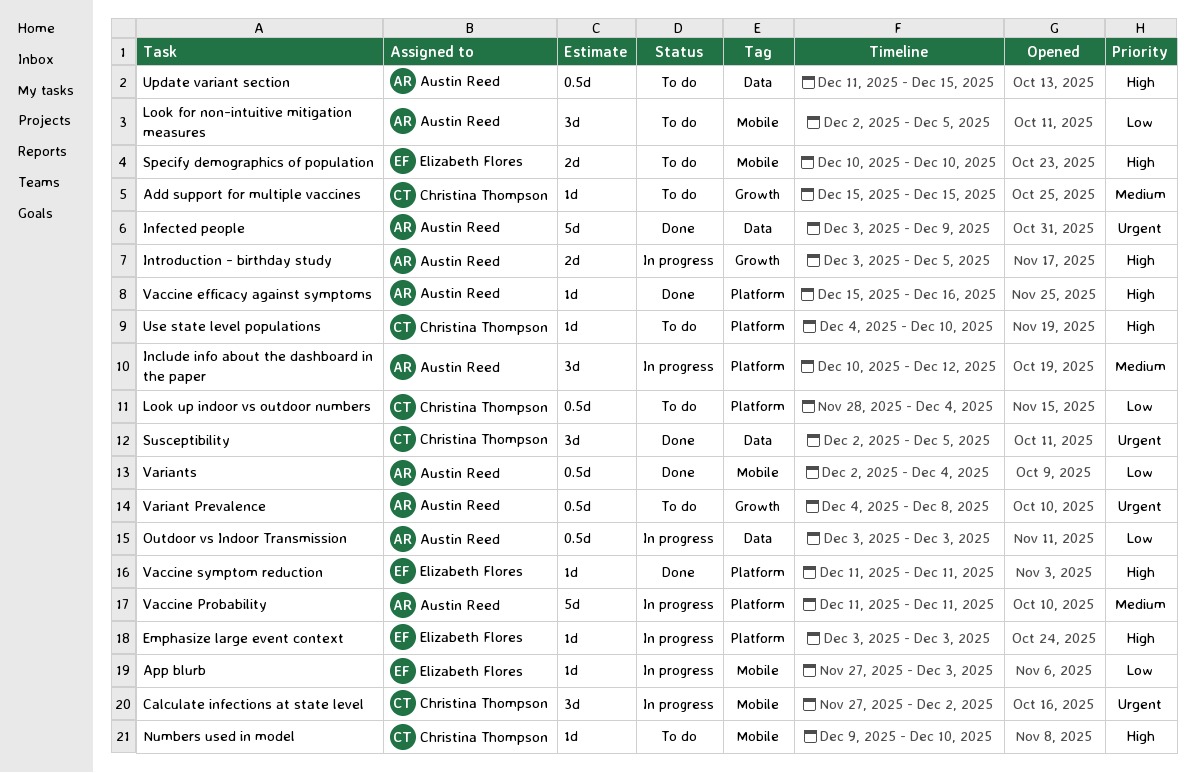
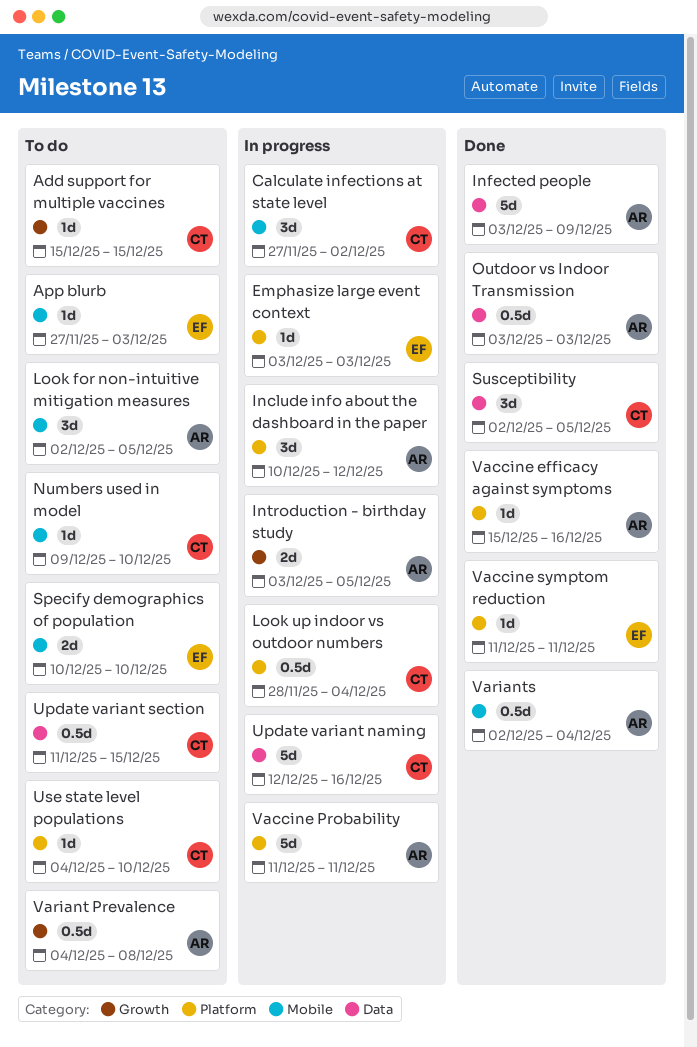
App blurb, status: In progress -> To do
Look up indoor vs outdoor numbers, status: To do -> In progress
Outdoor vs Indoor Transmission, status: In progress -> Done
Update variant naming: none -> present
Update variant section, owner: Austin Reed -> Christina Thompson

